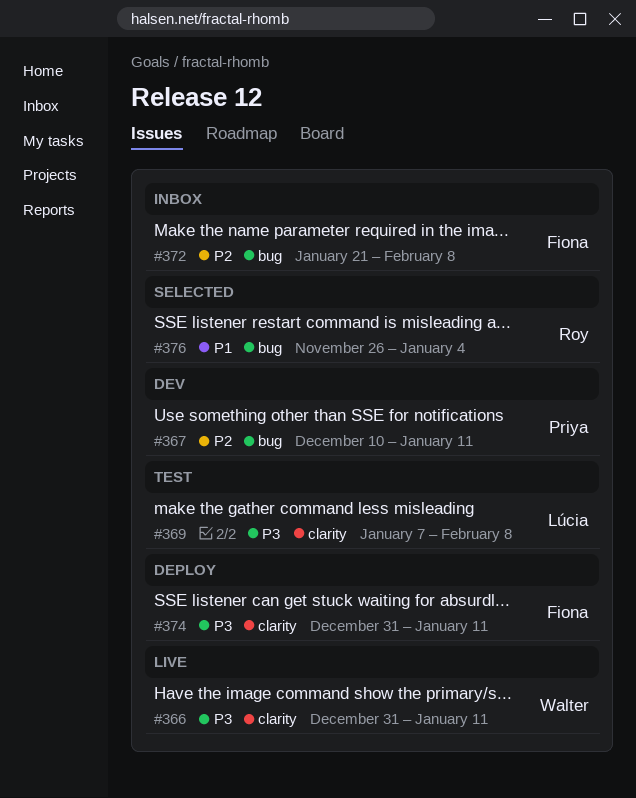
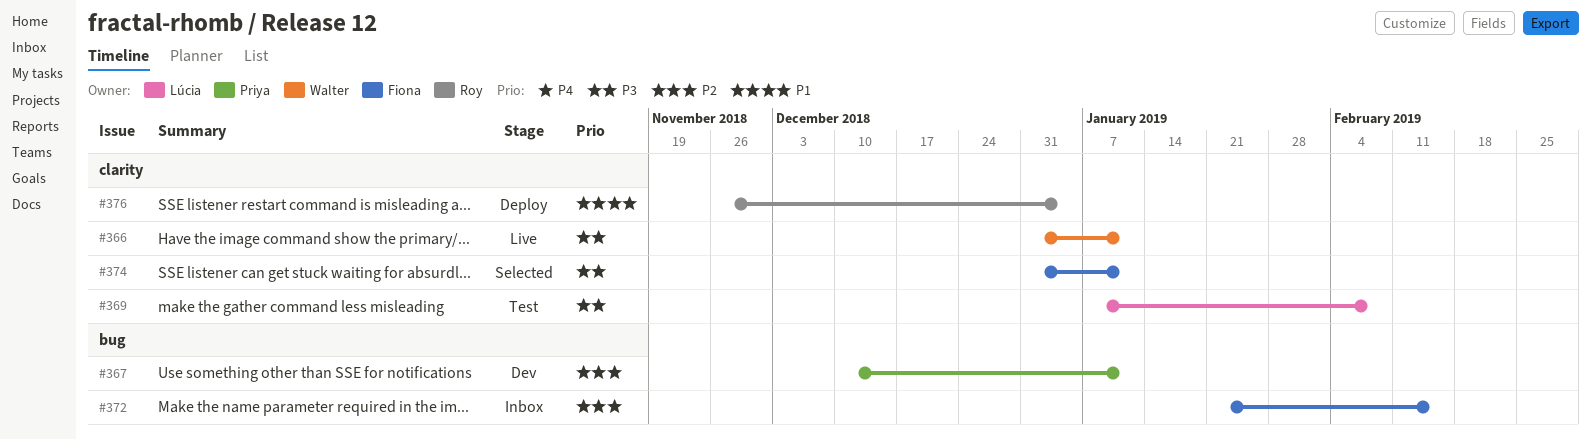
#372, due: Feb 8 -> Feb 15
#374, status: Deploy -> Selected
#376, status: Selected -> Deploy
#376, label: bug -> clarity

